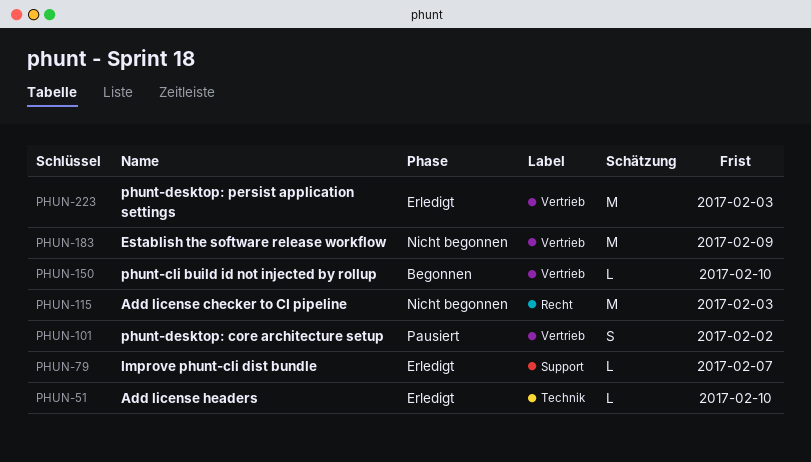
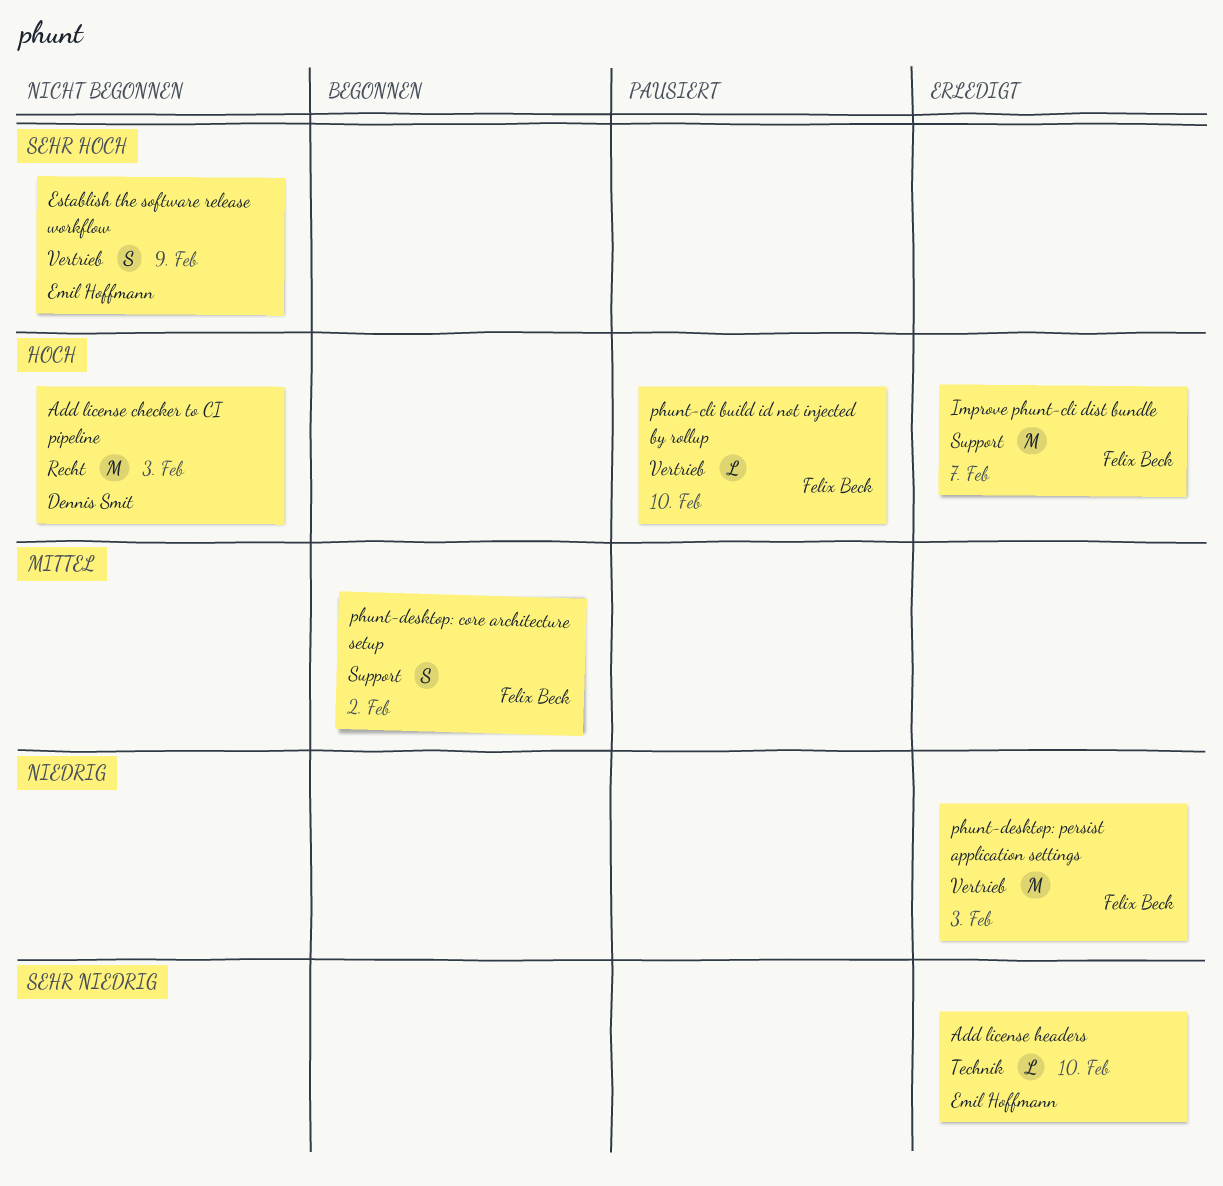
Establish the software release workflow, estimate: M -> S
Improve phunt-cli dist bundle, estimate: L -> M
phunt-cli build id not injected by rollup, status: Begonnen -> Pausiert
phunt-desktop: core architecture setup, status: Pausiert -> Begonnen
phunt-desktop: core architecture setup, label: Vertrieb -> Support

